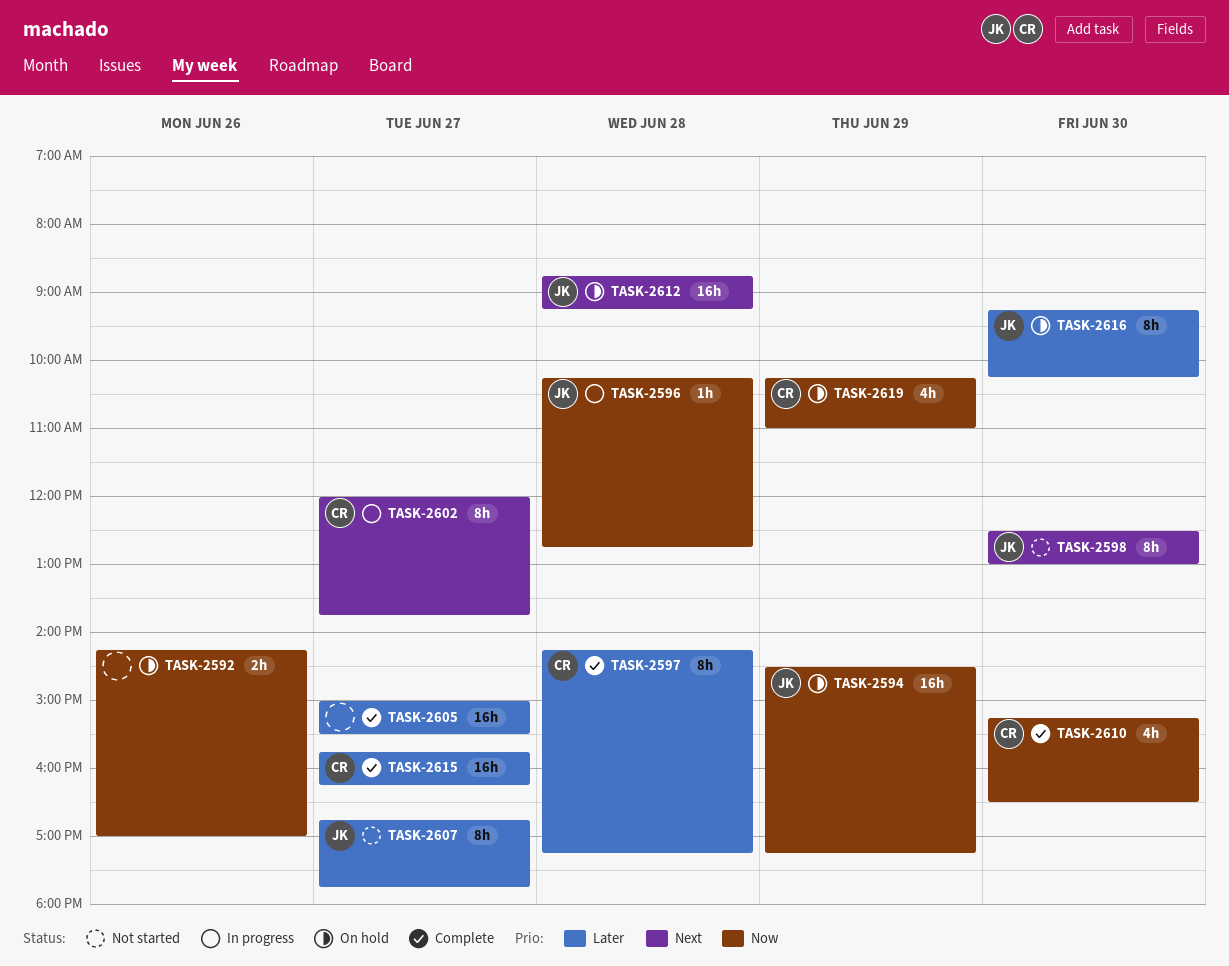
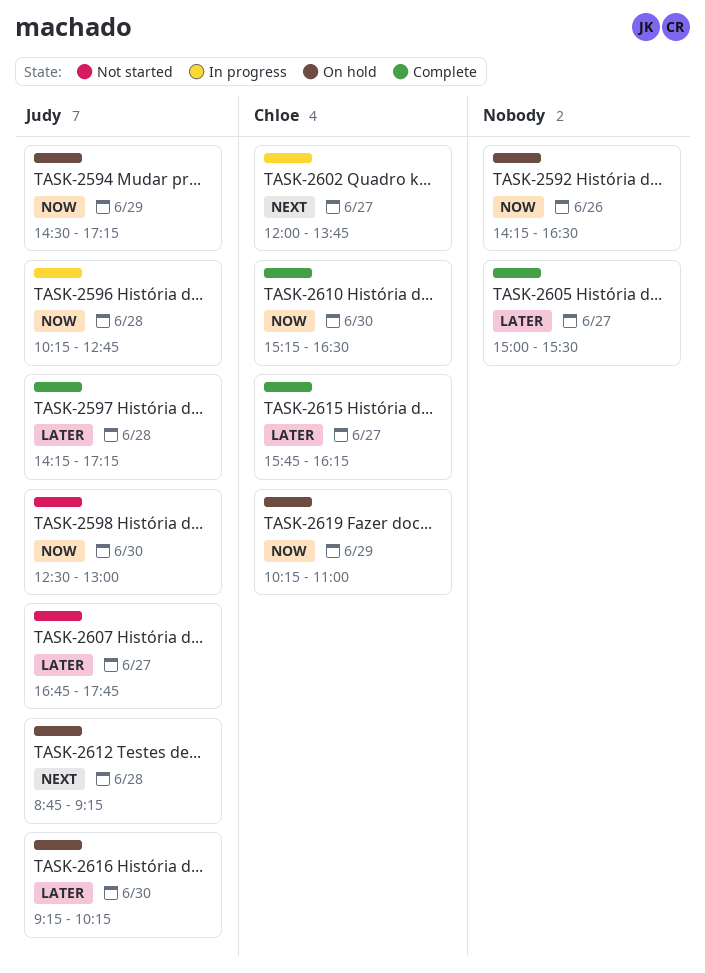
TASK-2592, ends: 17:00 -> 16:30
TASK-2597, owner: Chloe -> Judy
TASK-2598, priority: Next -> Now

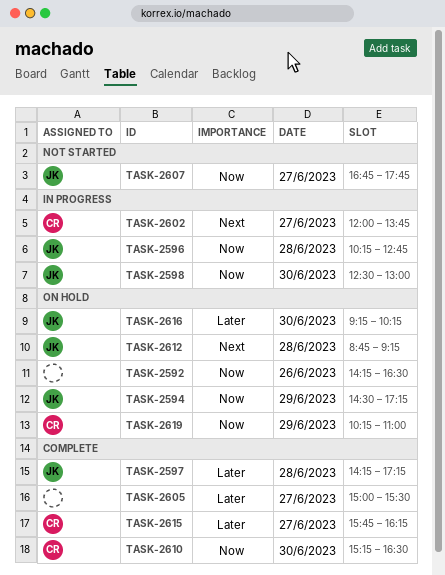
TASK-2598, status: Not started -> In progress
TASK-2607, priority: Later -> Now

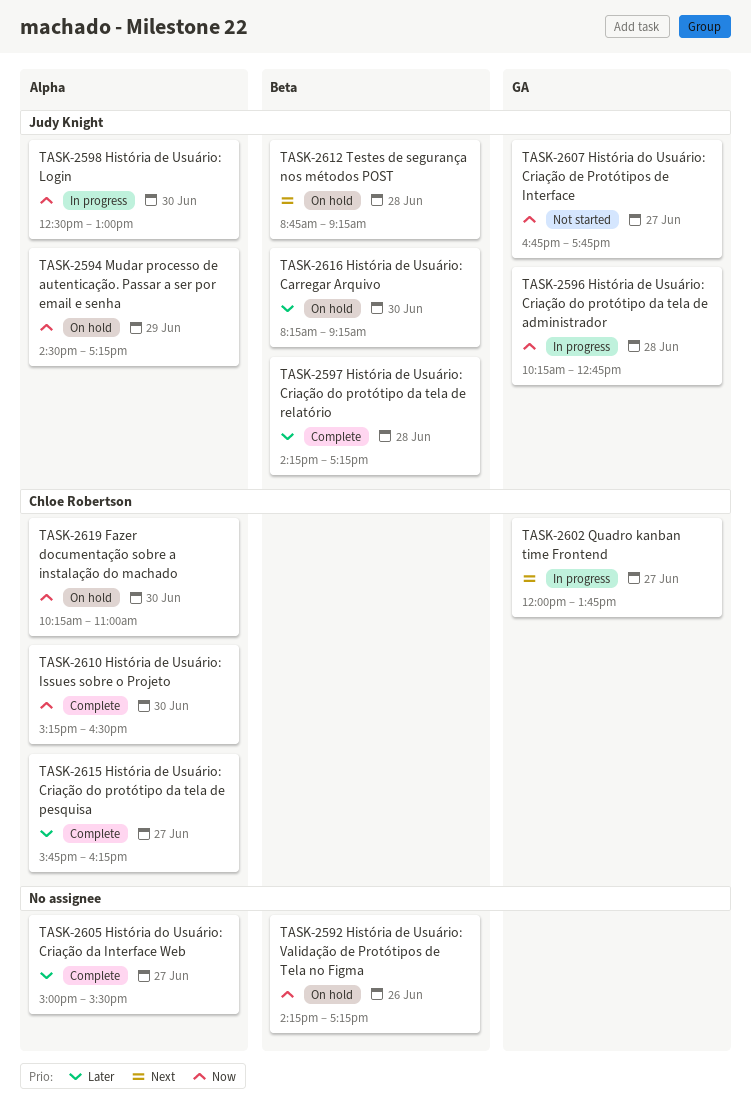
TASK-2592, ends: 16:30 -> 17:15
TASK-2616, begins: 09:15 -> 08:15
TASK-2616, ends: 10:15 -> 09:15
TASK-2619, day: Jun 29 -> Jun 30

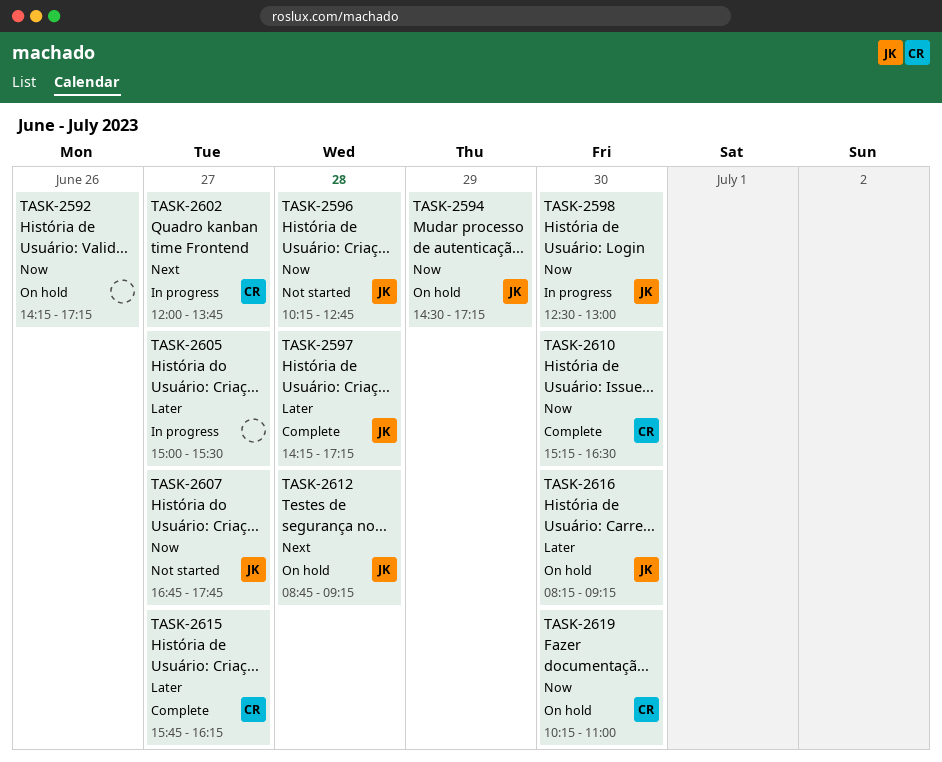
TASK-2596, status: In progress -> Not started
TASK-2605, status: Complete -> In progress

